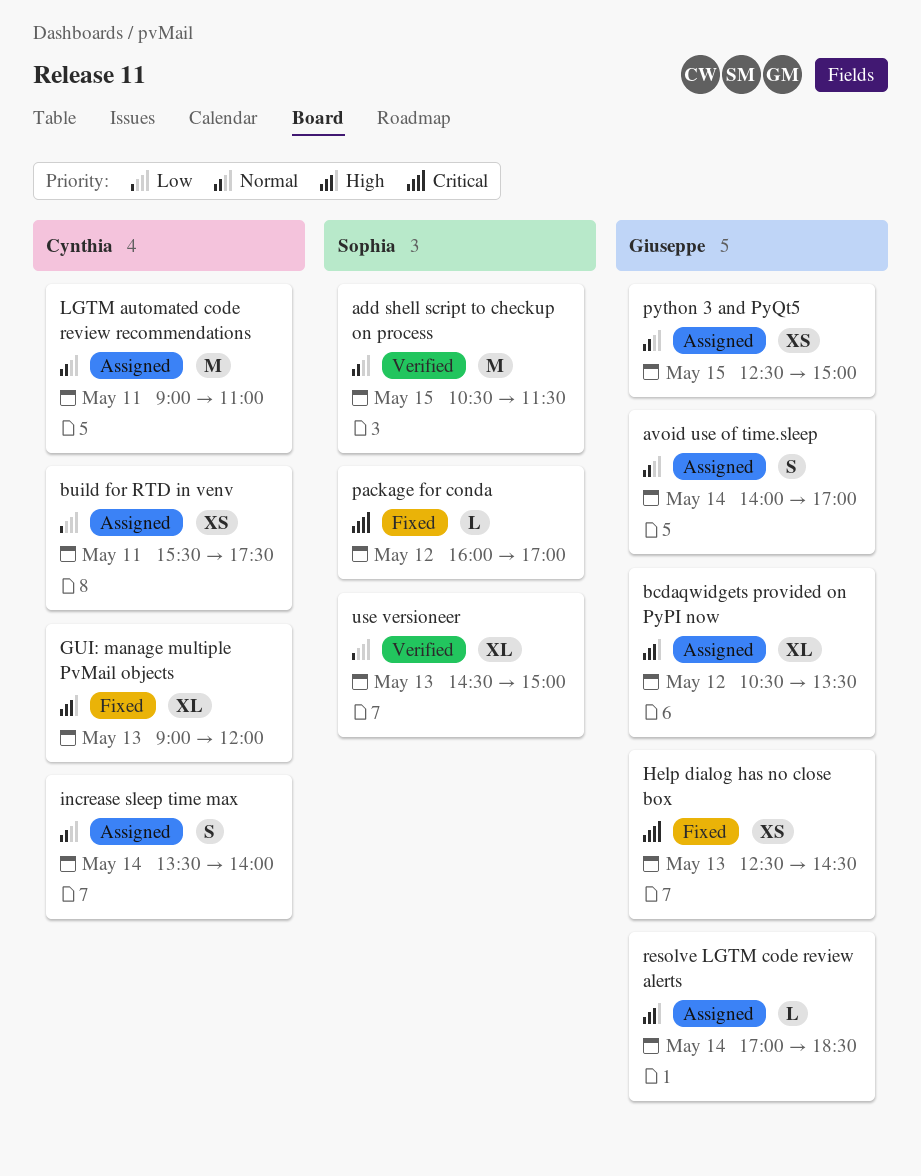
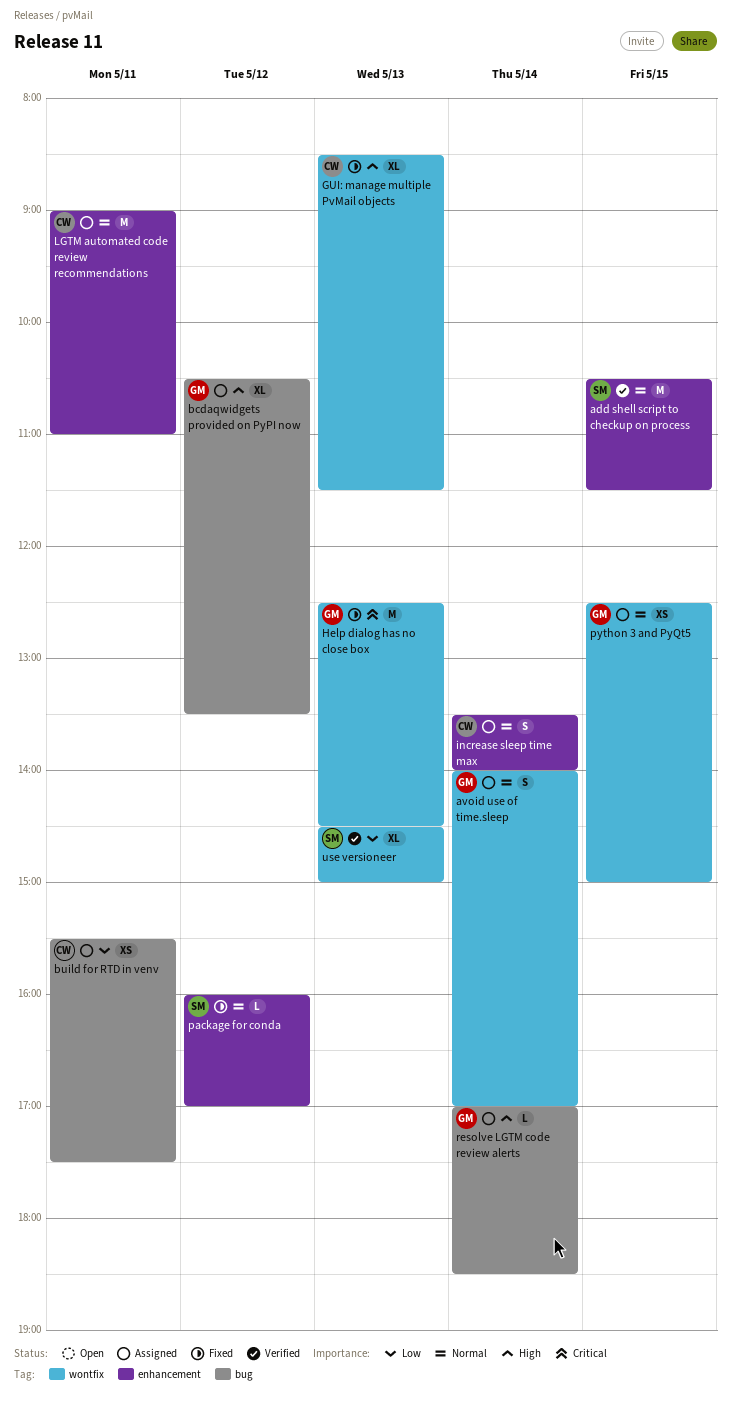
GUI: manage multiple PvMail objects, begins: 09:00 -> 08:30
GUI: manage multiple PvMail objects, ends: 12:00 -> 11:30
Help dialog has no close box, estimate: XS -> M
package for conda, priority: Critical -> Normal

